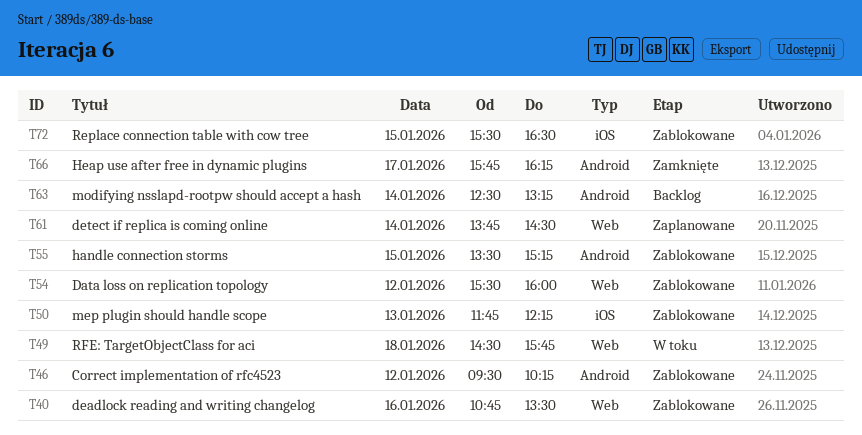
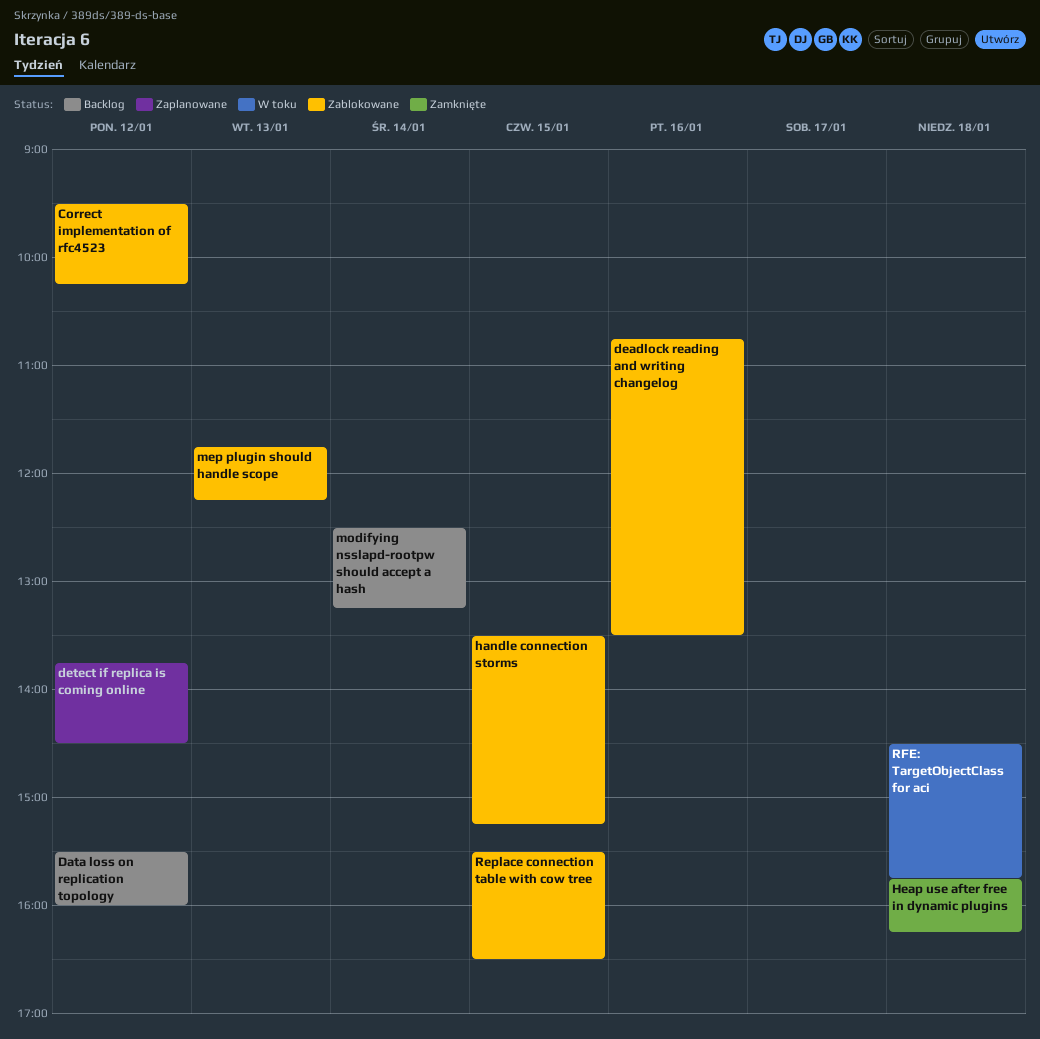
Data loss on replication topology, status: Zablokowane -> Backlog
detect if replica is coming online, day: Jan 14 -> Jan 12
Heap use after free in dynamic plugins, day: Jan 17 -> Jan 18

